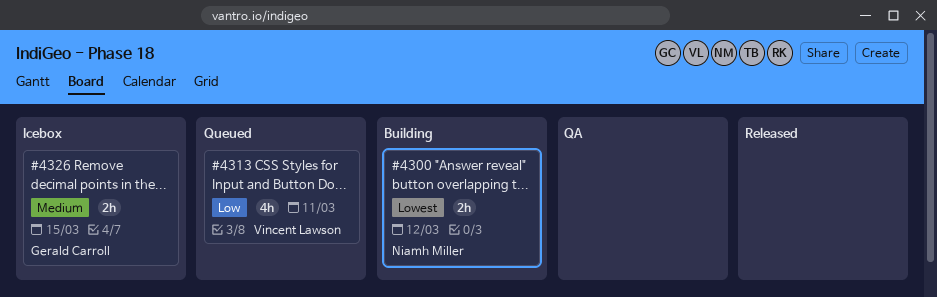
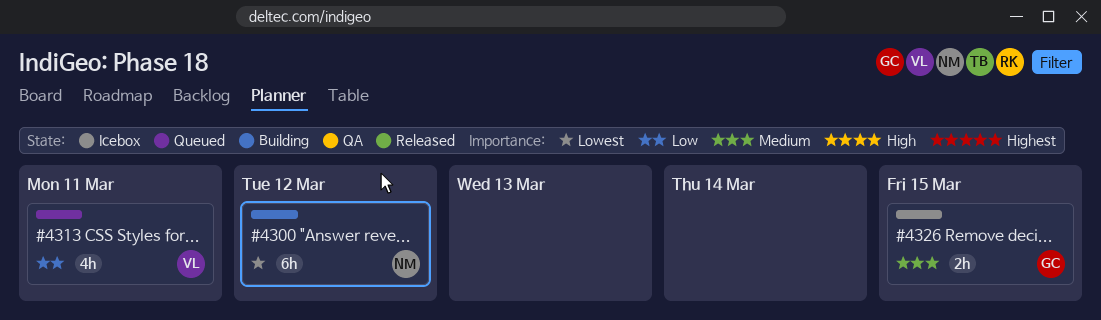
#4300, estimate: 2h -> 6h

